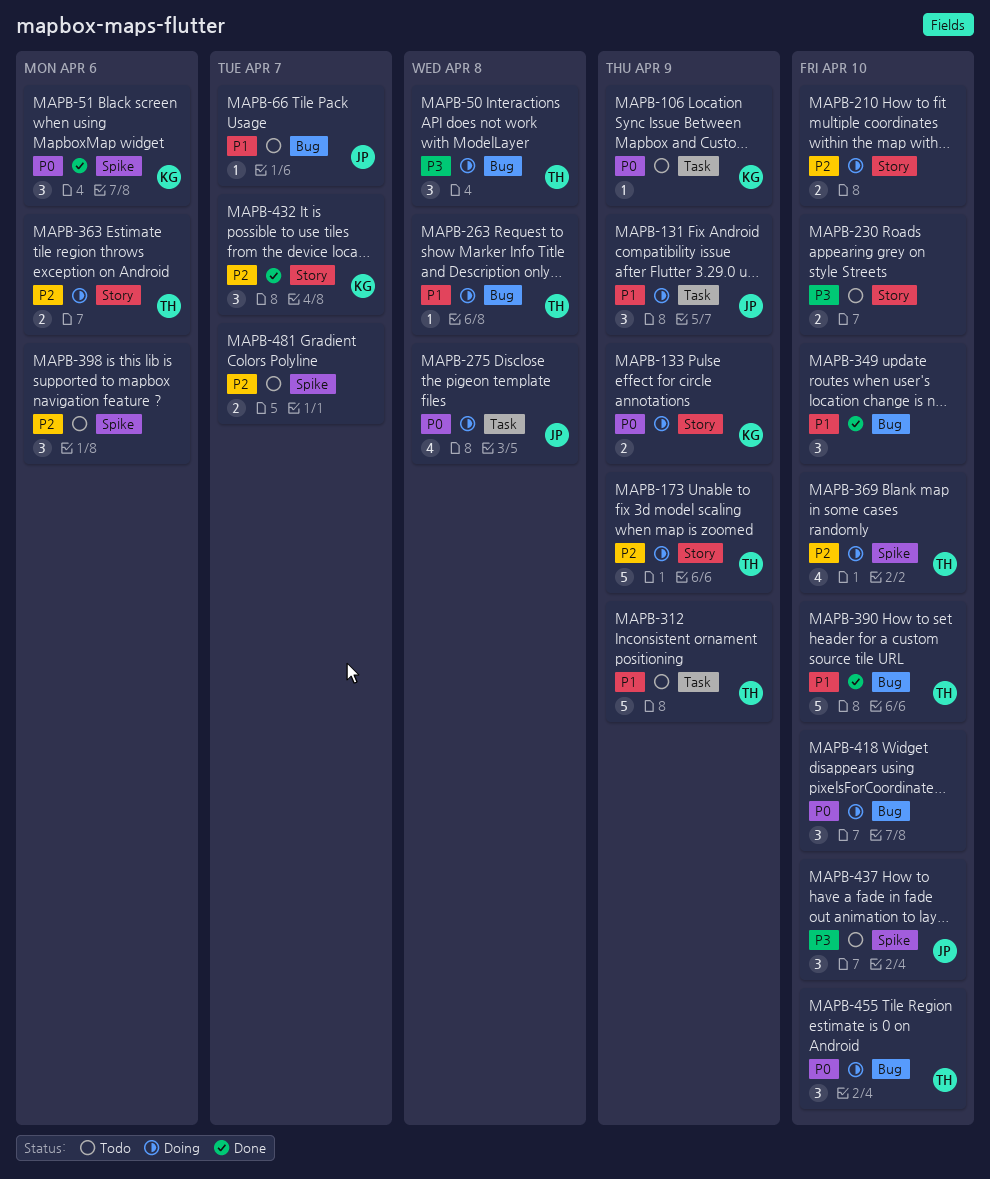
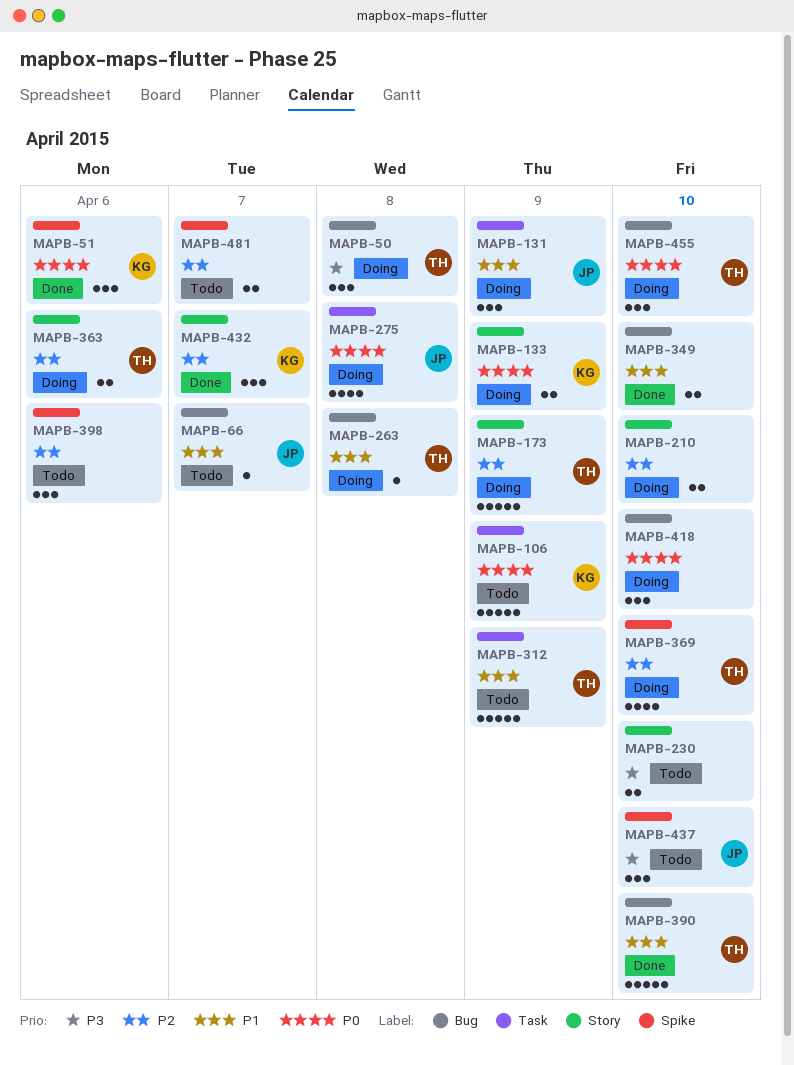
MAPB-106, estimate: 1 -> 5
MAPB-349, estimate: 3 -> 2

